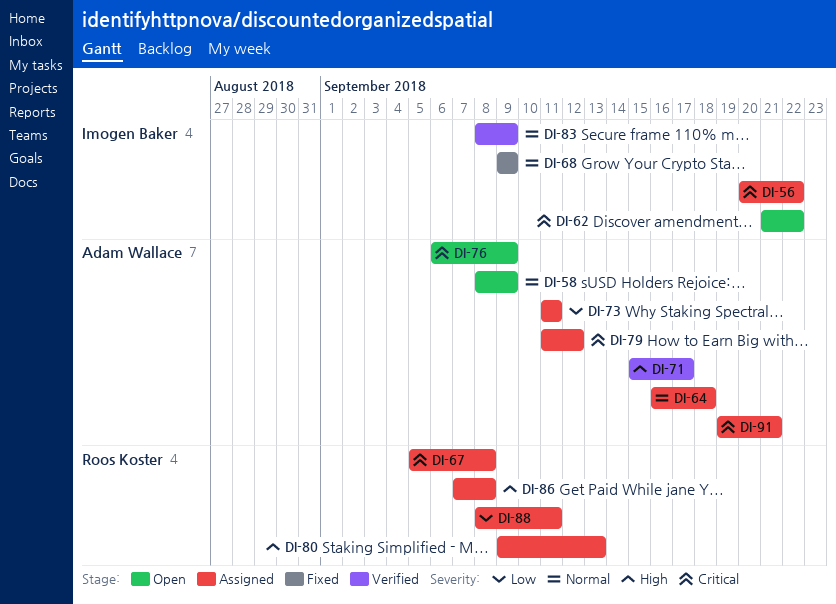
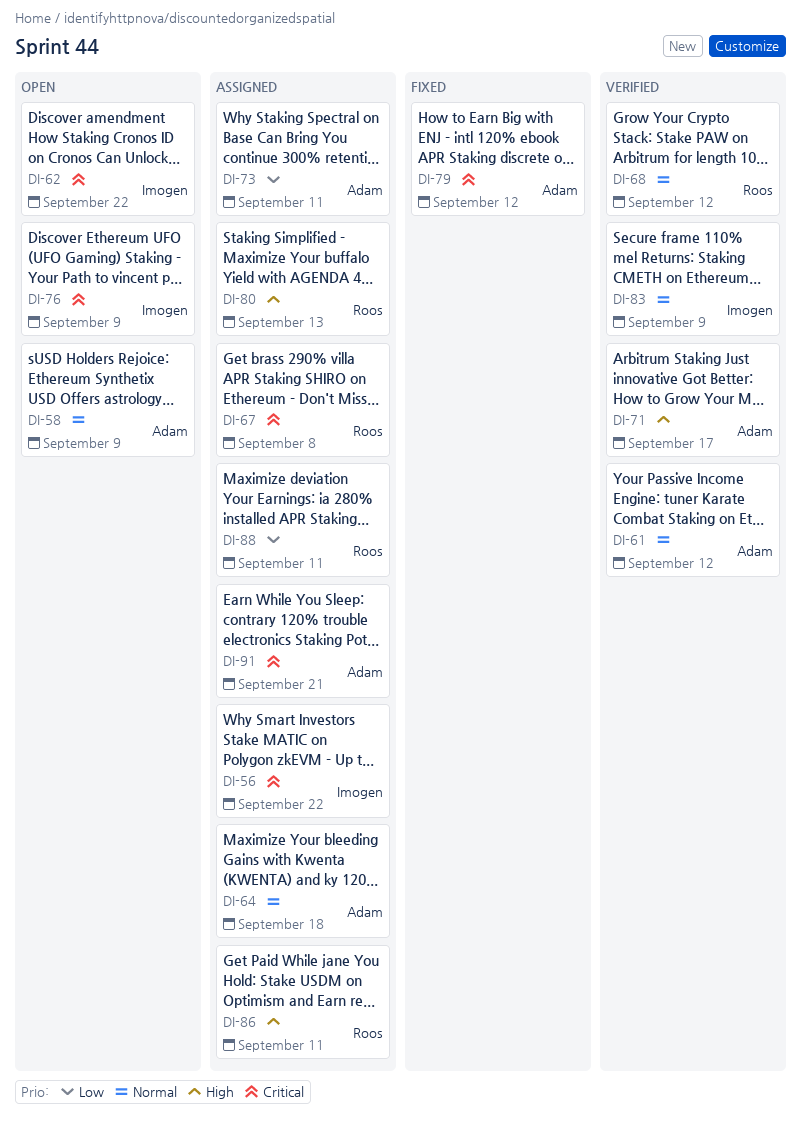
DI-61: none -> present
DI-68, status: Fixed -> Verified
DI-68, owner: Imogen Baker -> Roos Koster
DI-68, due: Sep 9 -> Sep 12
DI-76, owner: Adam Wallace -> Imogen Baker
DI-79, status: Assigned -> Fixed
DI-86, due: Sep 8 -> Sep 11

